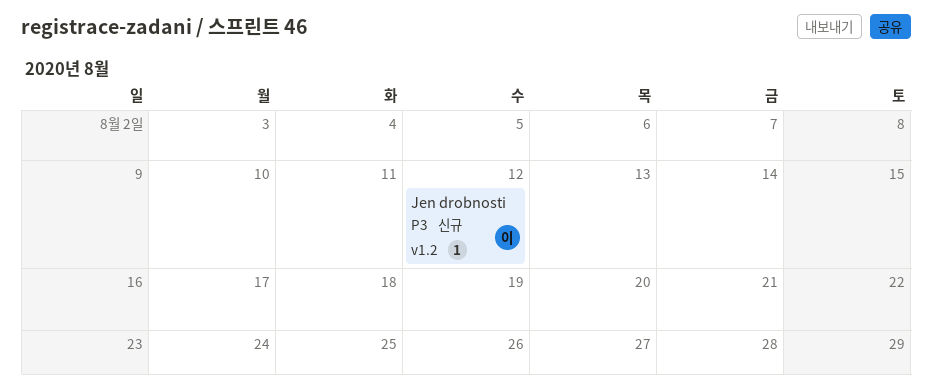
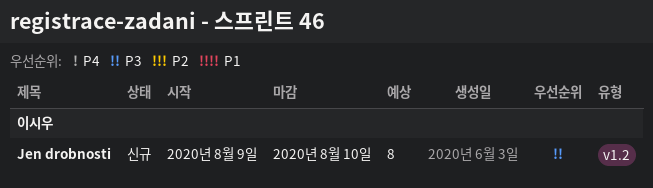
Jen drobnosti, estimate: 1 -> 8
Jen drobnosti, due: Aug 12 -> Aug 10

